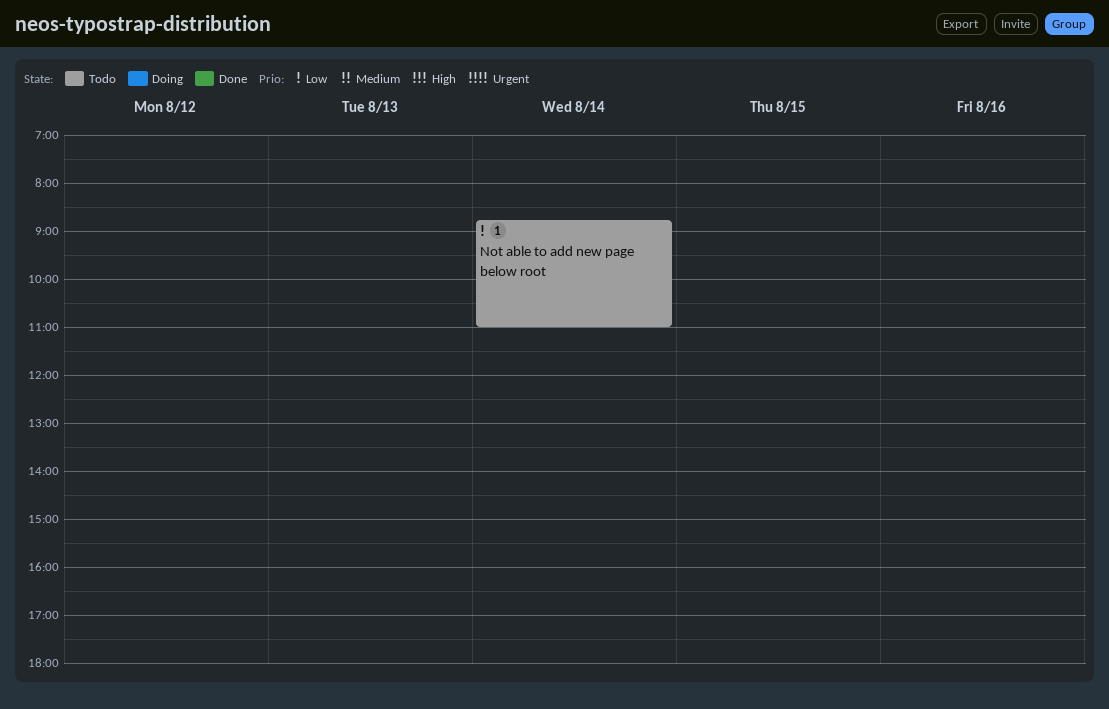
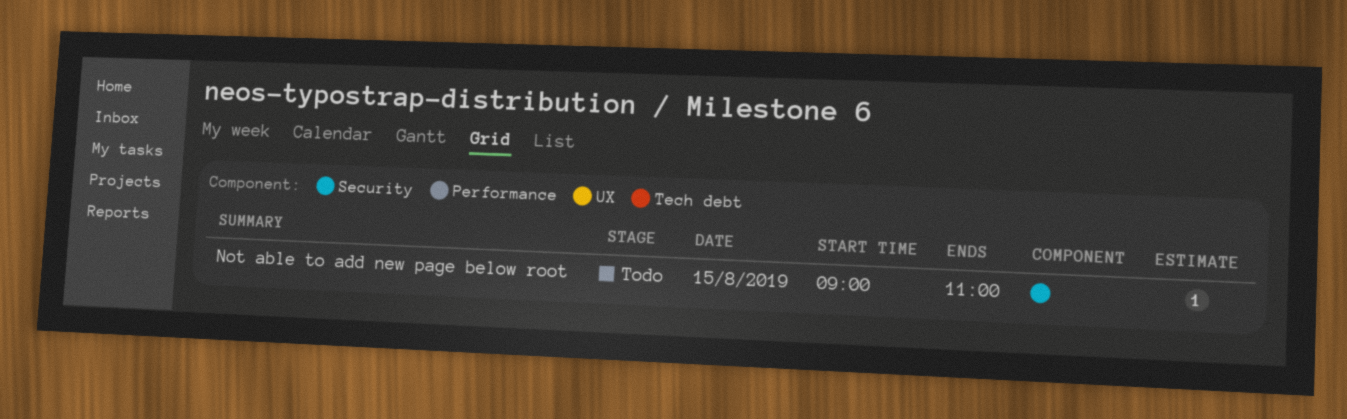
Not able to add new page below root, day: Aug 14 -> Aug 15
Not able to add new page below root, begins: 08:45 -> 09:00

